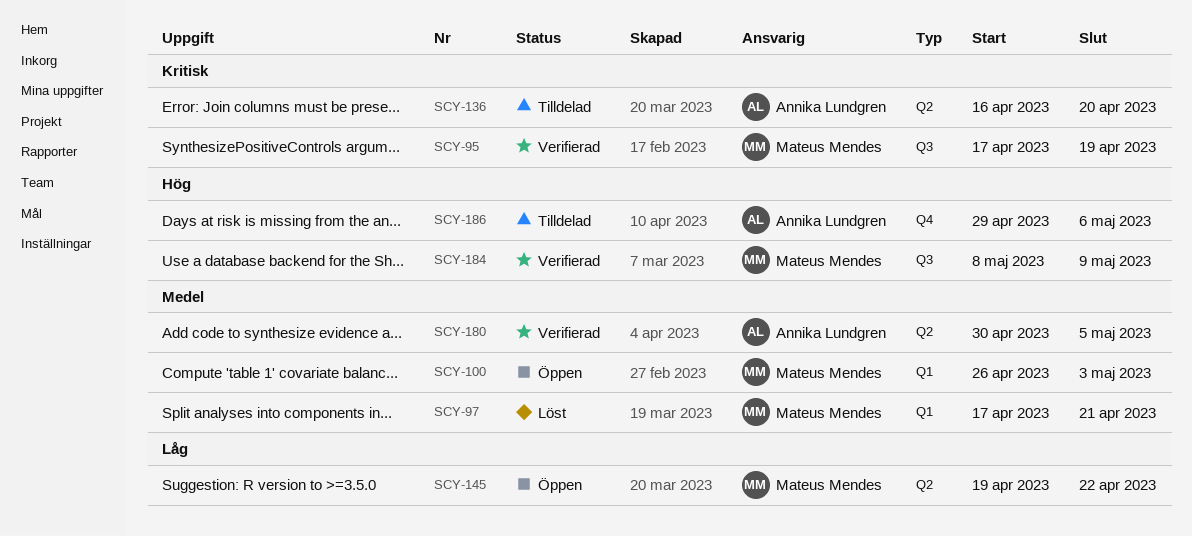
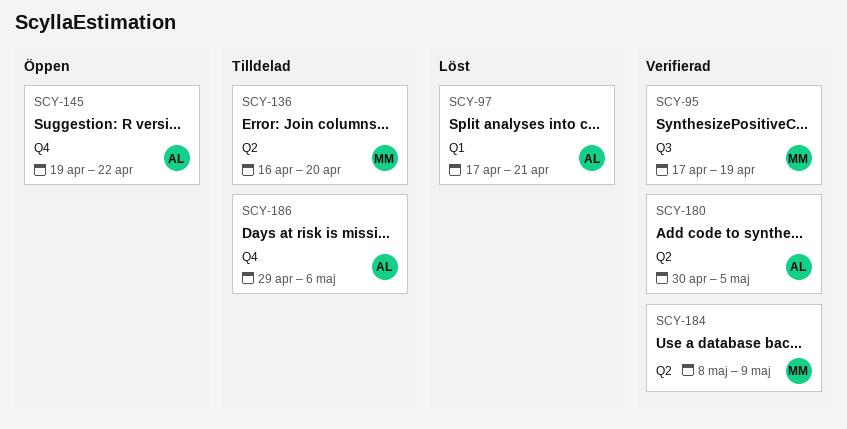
SCY-97, owner: Mateus Mendes -> Annika Lundgren
SCY-100: present -> none
SCY-136, owner: Annika Lundgren -> Mateus Mendes
SCY-145, owner: Mateus Mendes -> Annika Lundgren
SCY-145, label: Q2 -> Q4
SCY-184, label: Q3 -> Q2

